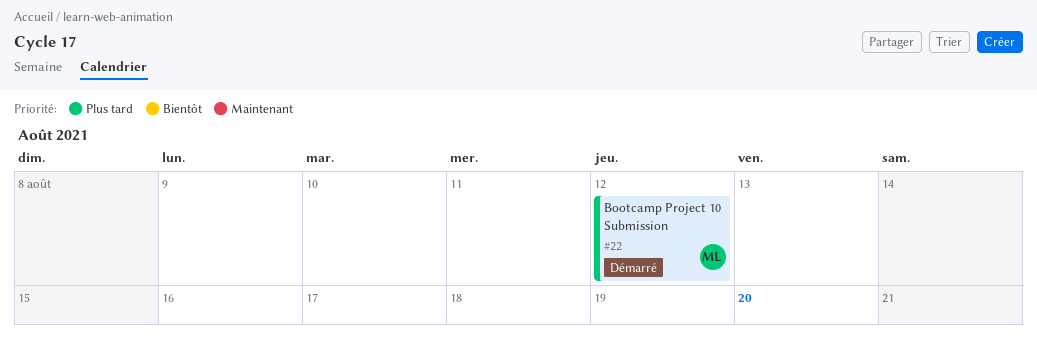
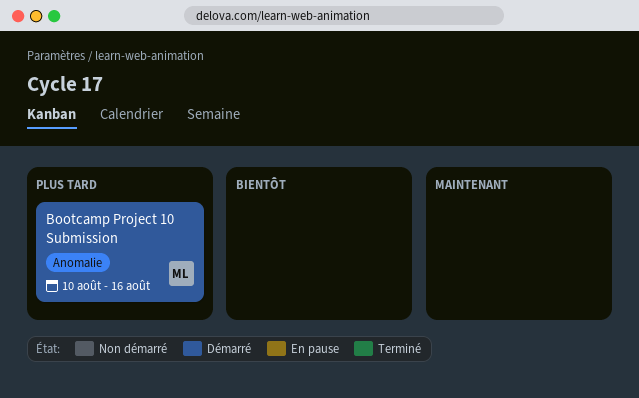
Bootcamp Project 10 Submission, due: Aug 12 -> Aug 16

